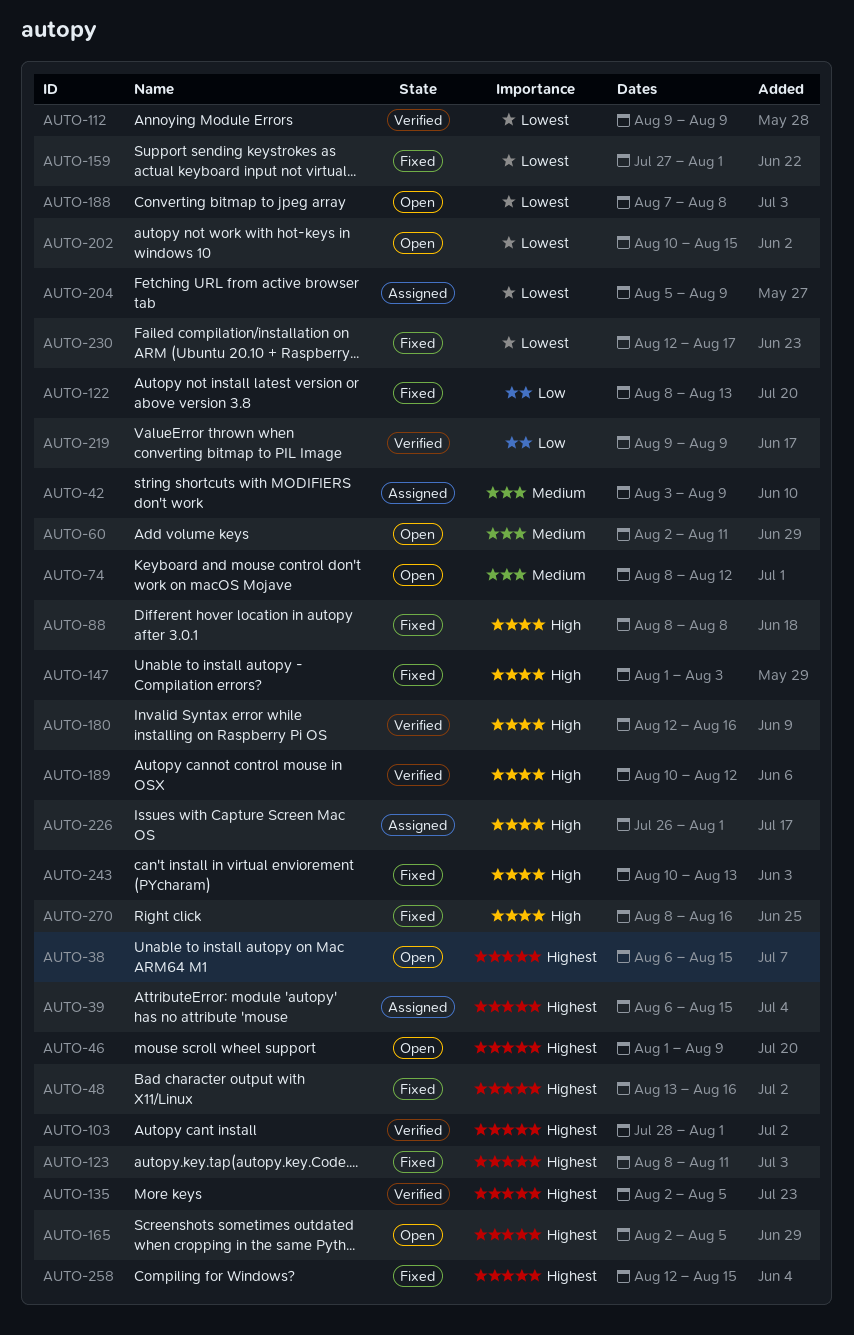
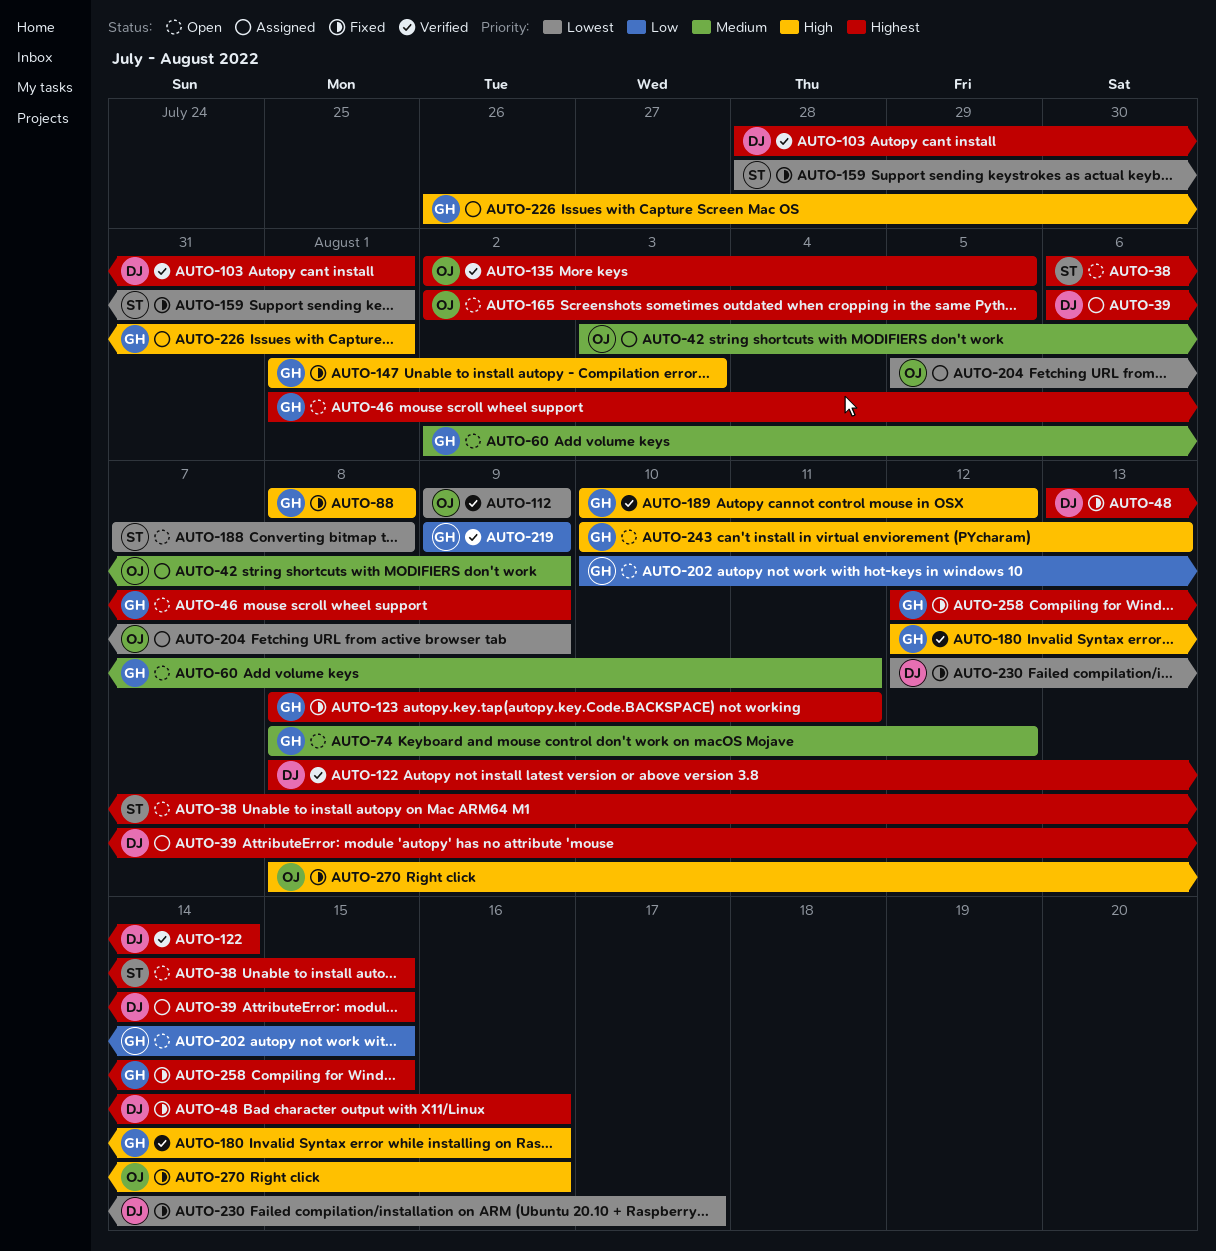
AUTO-122, status: Fixed -> Verified
AUTO-122, priority: Low -> Highest
AUTO-122, due: Aug 13 -> Aug 14
AUTO-159, start: Jul 27 -> Jul 28
AUTO-202, priority: Lowest -> Low
AUTO-243, status: Fixed -> Open

